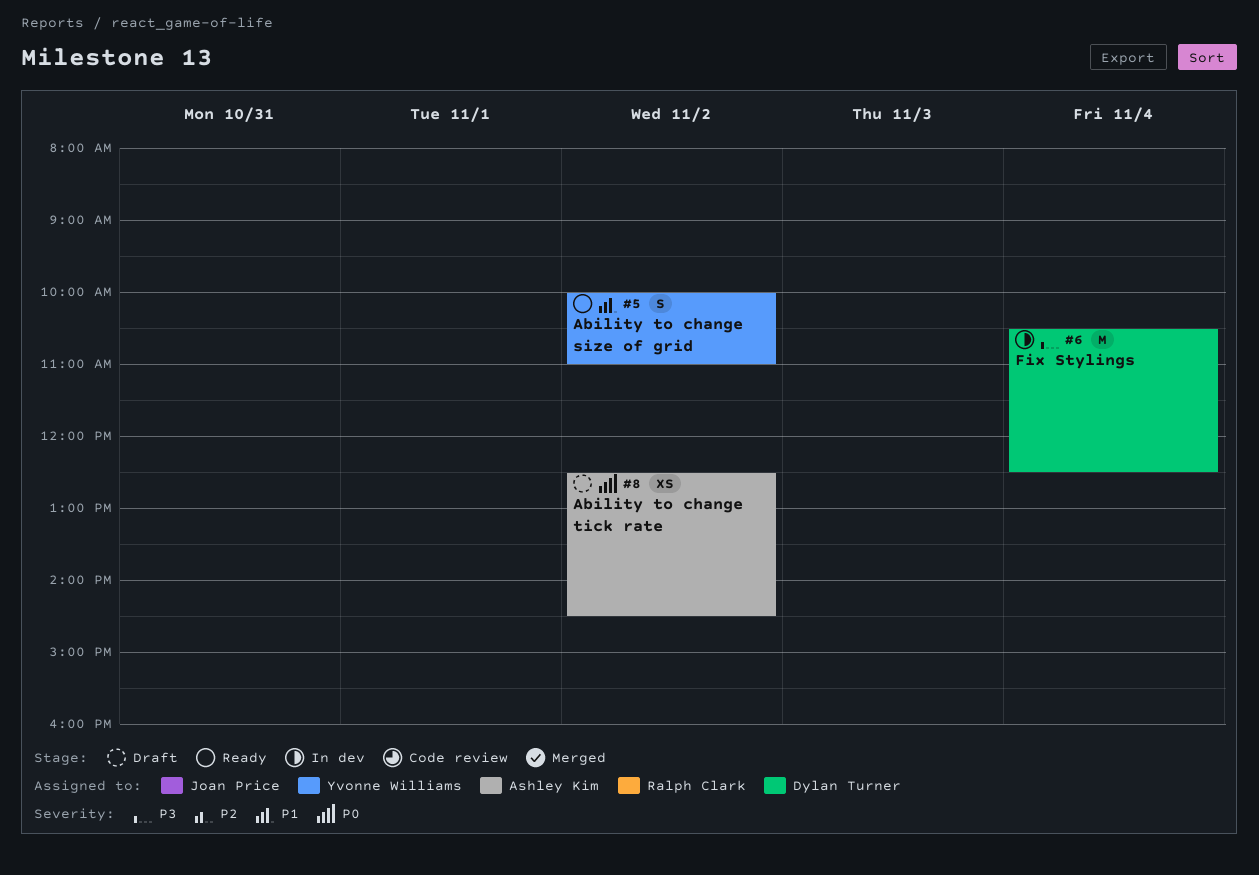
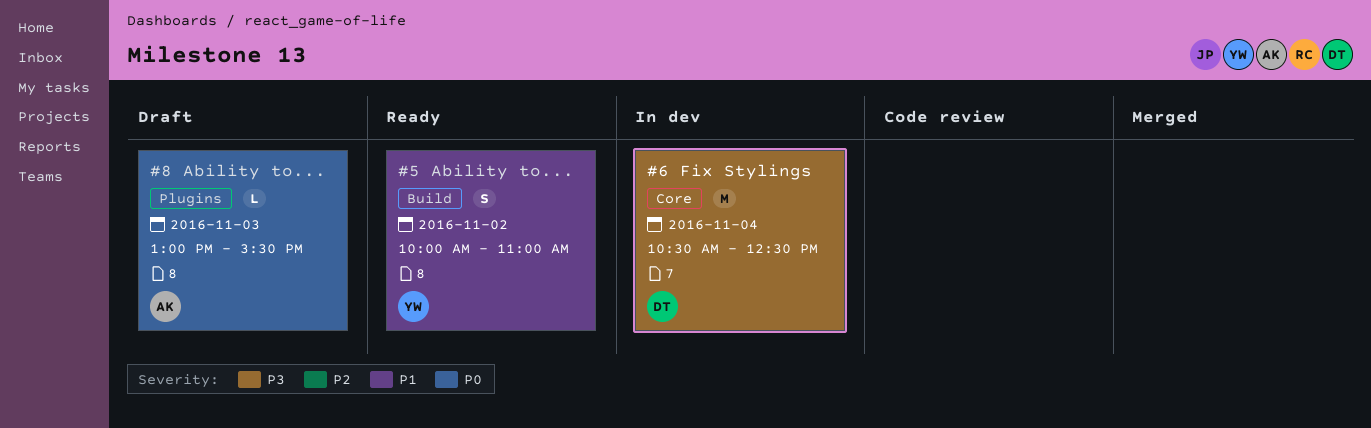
#8, estimate: XS -> L
#8, day: Nov 2 -> Nov 3
#8, begins: 12:30 -> 13:00
#8, ends: 14:30 -> 15:30

